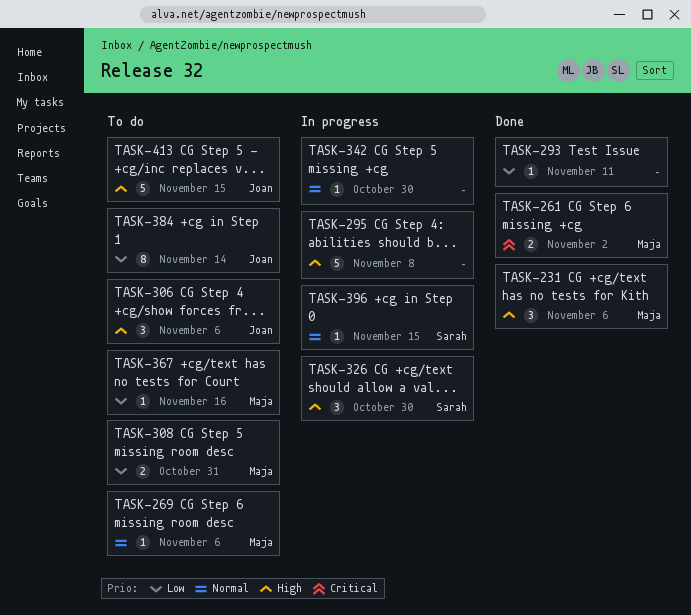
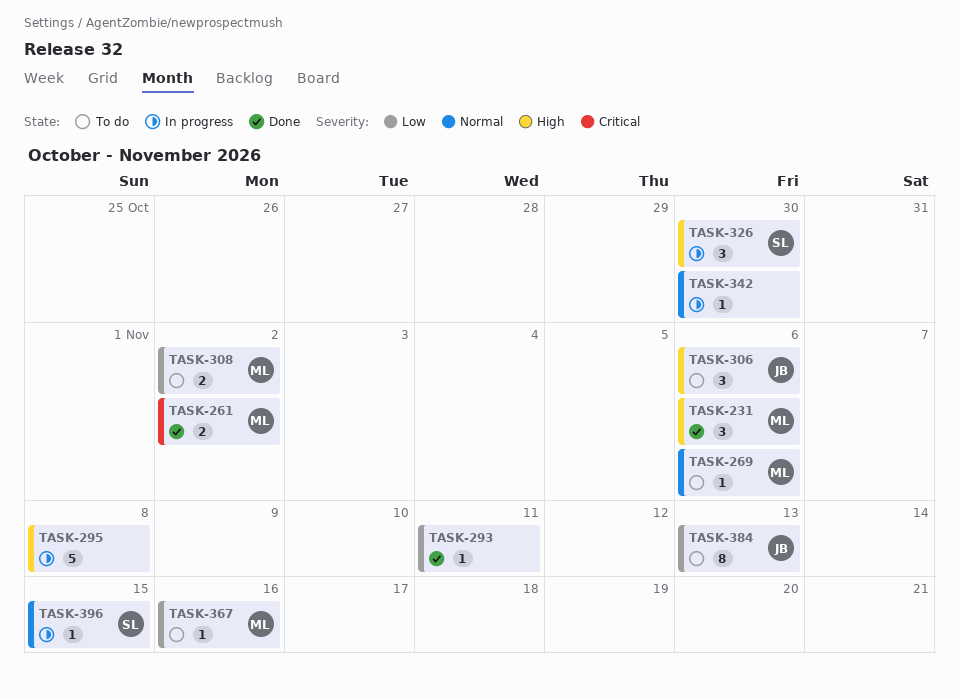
TASK-308, due: Oct 31 -> Nov 2
TASK-384, due: Nov 14 -> Nov 13
TASK-413: present -> none

